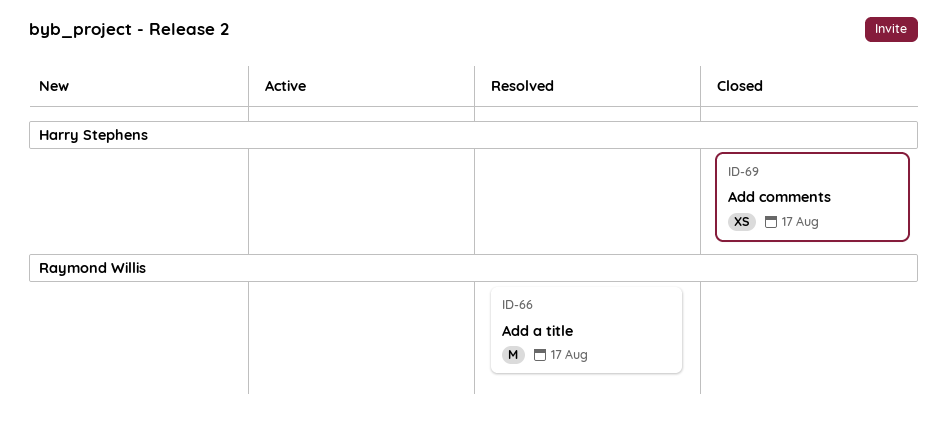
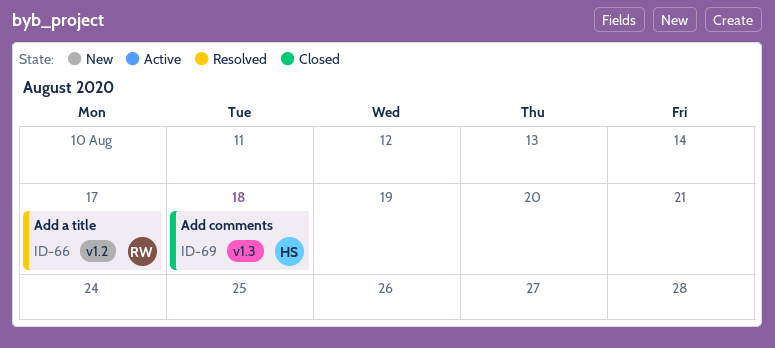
ID-69, due: Aug 17 -> Aug 18

